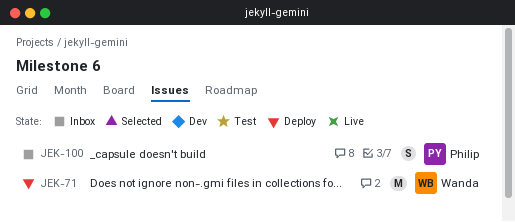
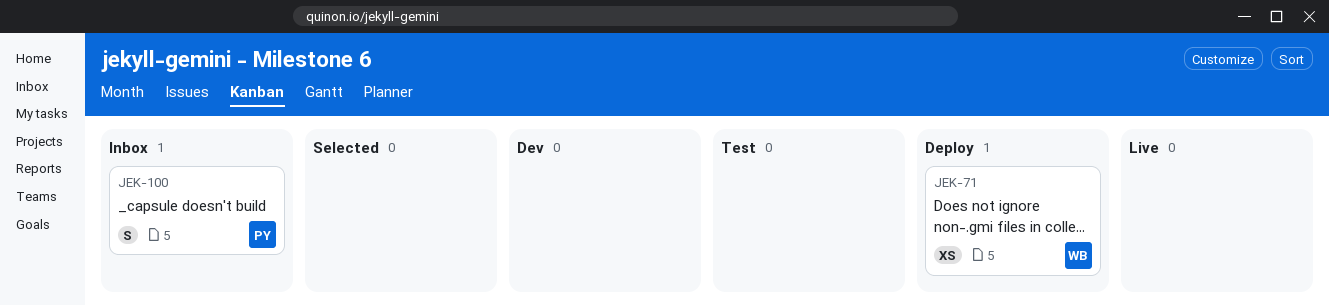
JEK-71, estimate: M -> XS

